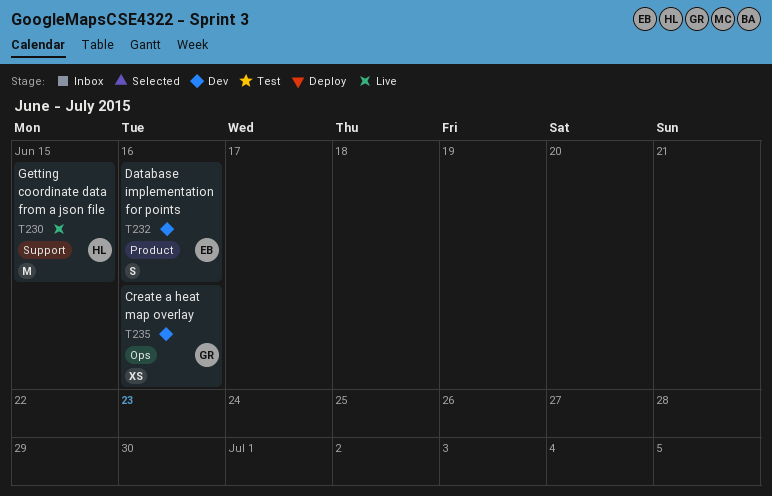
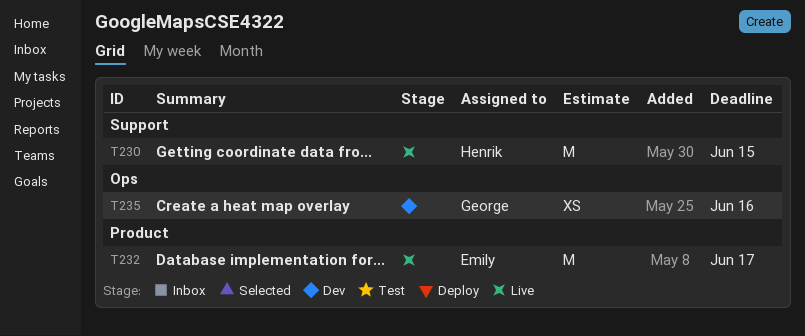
T232, status: Dev -> Live
T232, estimate: S -> M
T232, due: Jun 16 -> Jun 17

